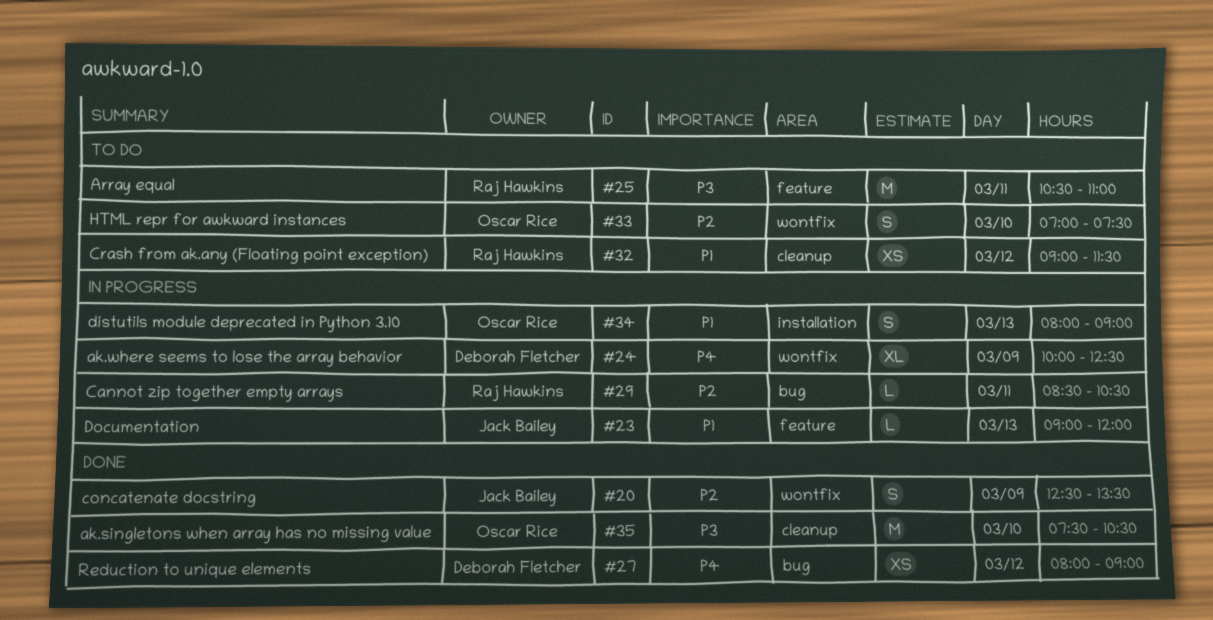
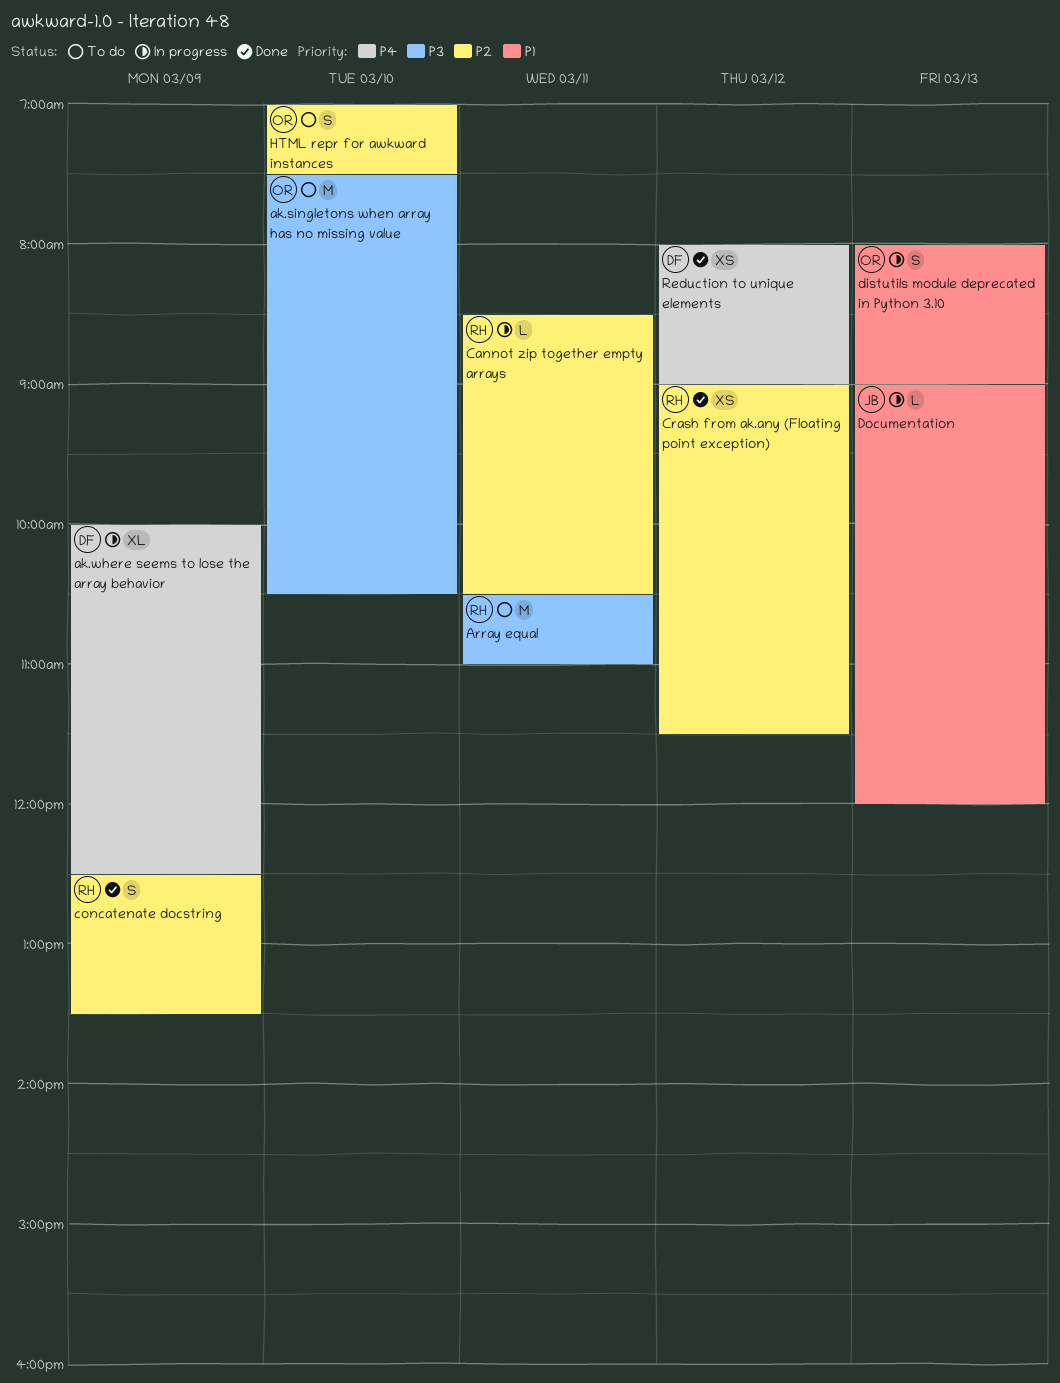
ak.singletons when array has no missing value, status: Done -> To do
concatenate docstring, owner: Jack Bailey -> Raj Hawkins
Crash from ak.any (Floating point exception), status: To do -> Done
Crash from ak.any (Floating point exception), priority: P1 -> P2

